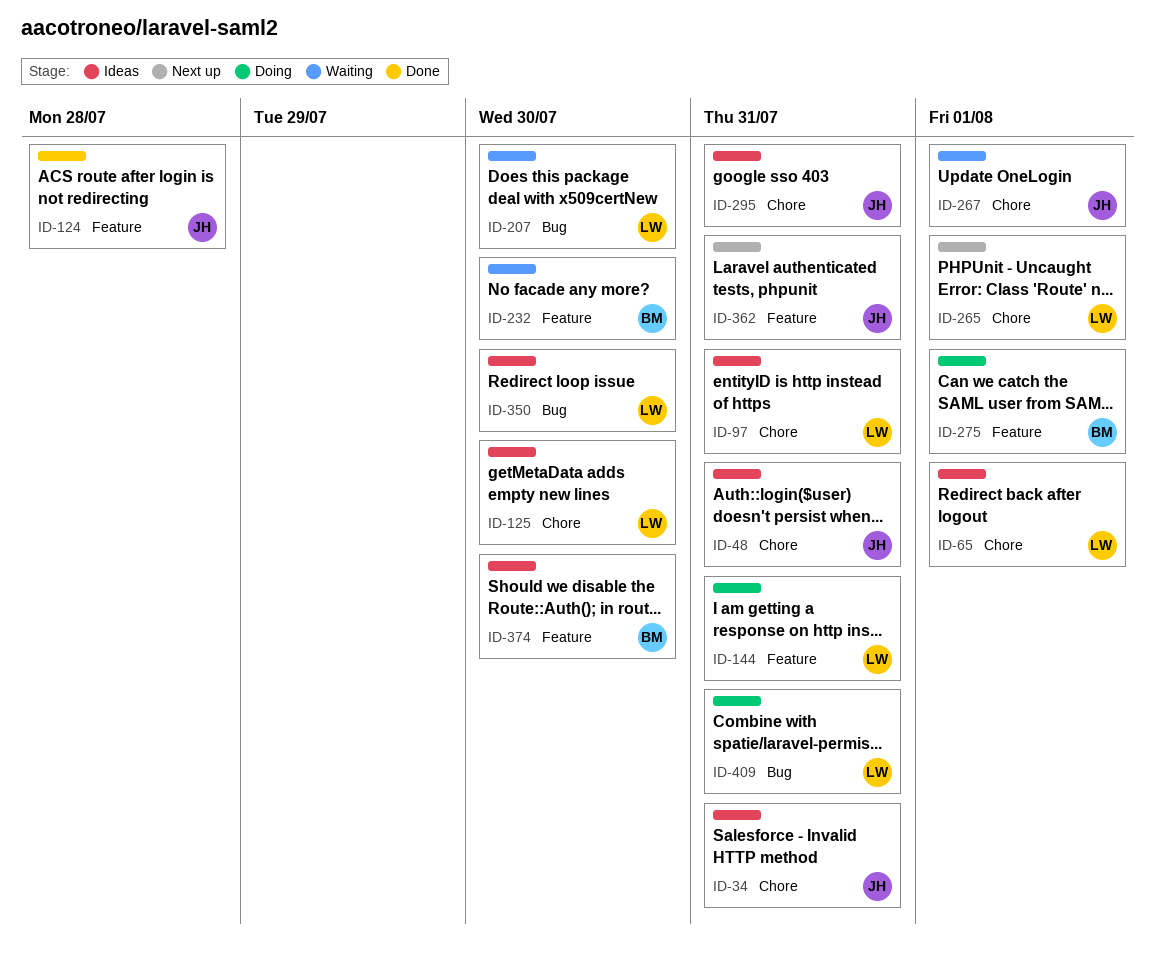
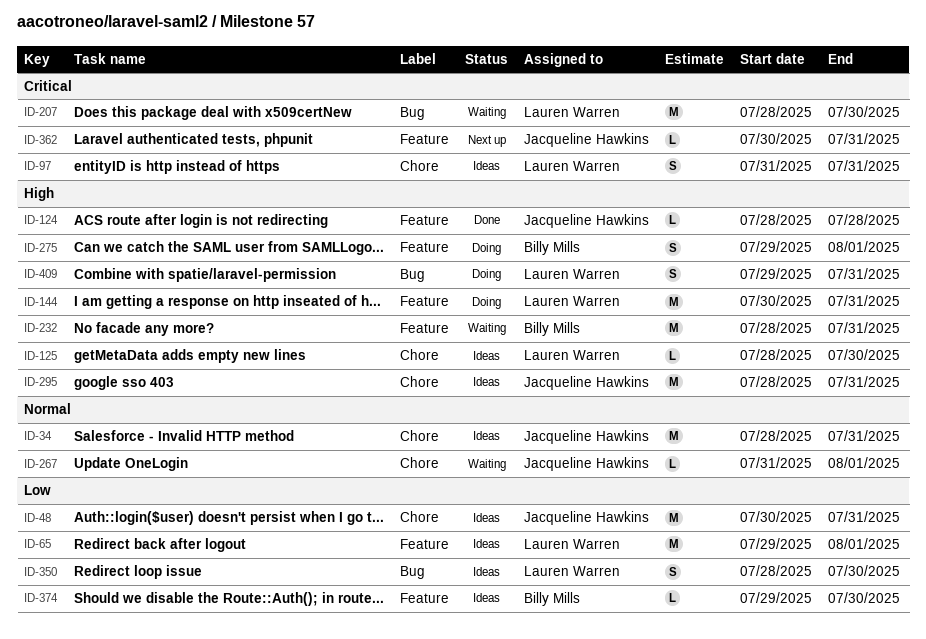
ID-65, label: Chore -> Feature
ID-232, due: Jul 30 -> Jul 31
ID-265: present -> none

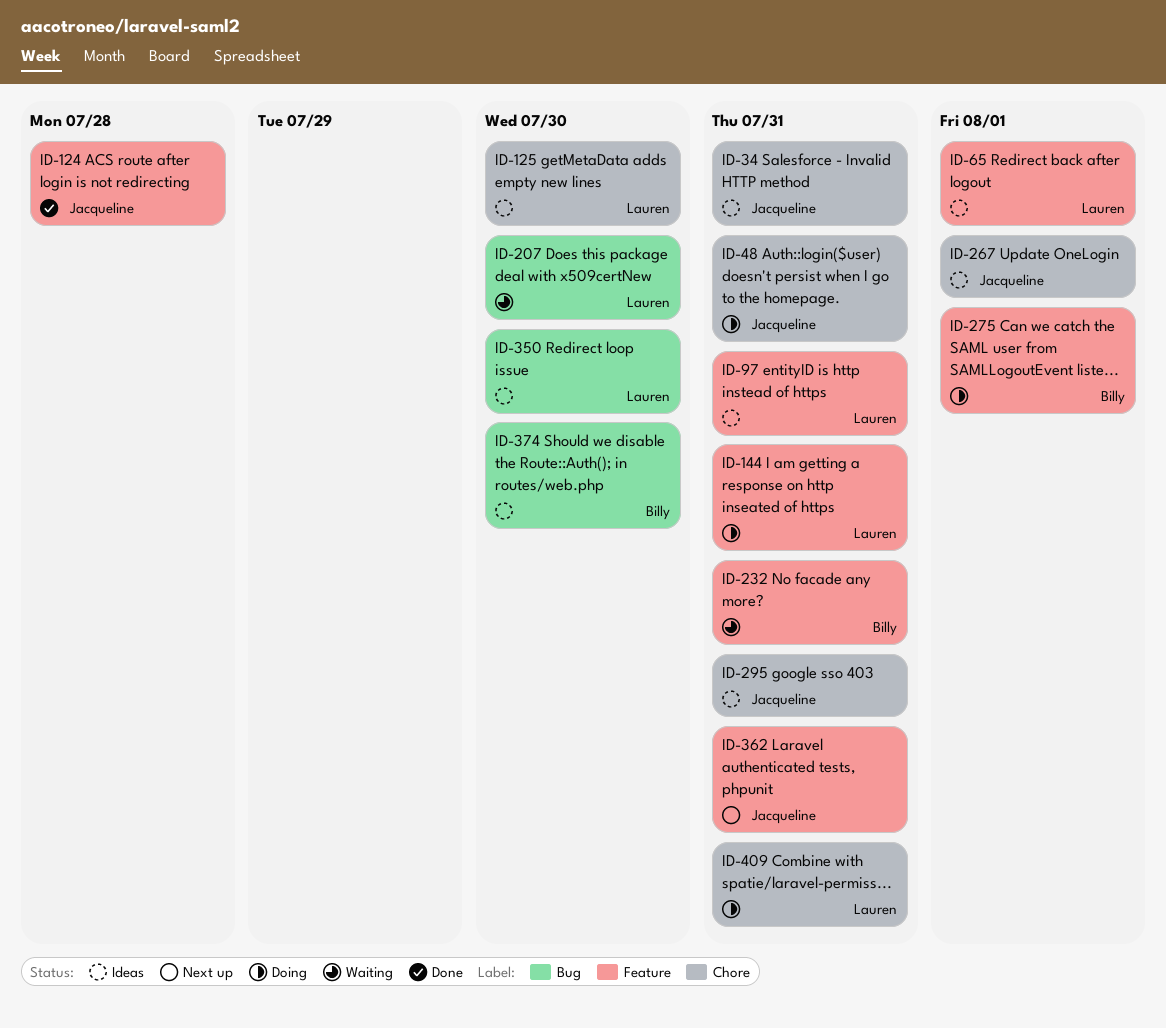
ID-48, status: Ideas -> Doing
ID-97, label: Chore -> Feature
ID-267, status: Waiting -> Ideas
ID-374, label: Feature -> Bug
ID-409, label: Bug -> Chore

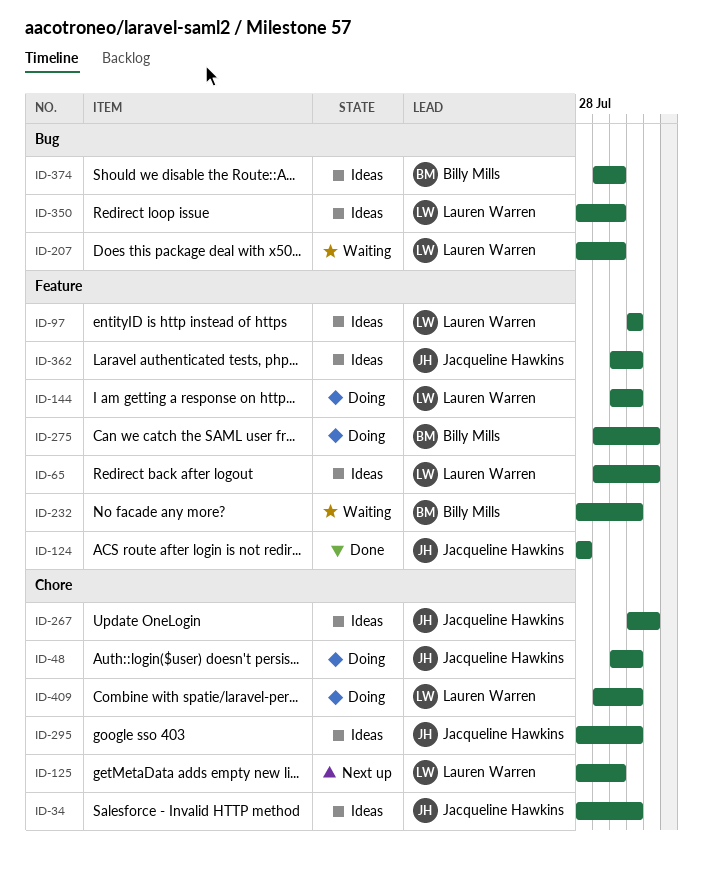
ID-125, status: Ideas -> Next up
ID-362, status: Next up -> Ideas

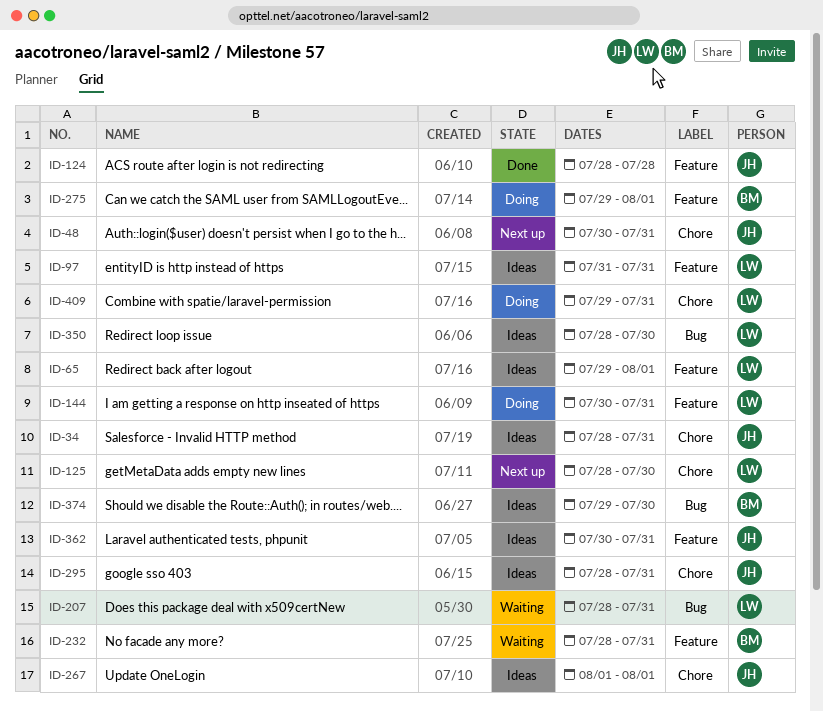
ID-48, status: Doing -> Next up
ID-207, due: Jul 30 -> Jul 31
ID-267, start: Jul 31 -> Aug 1

